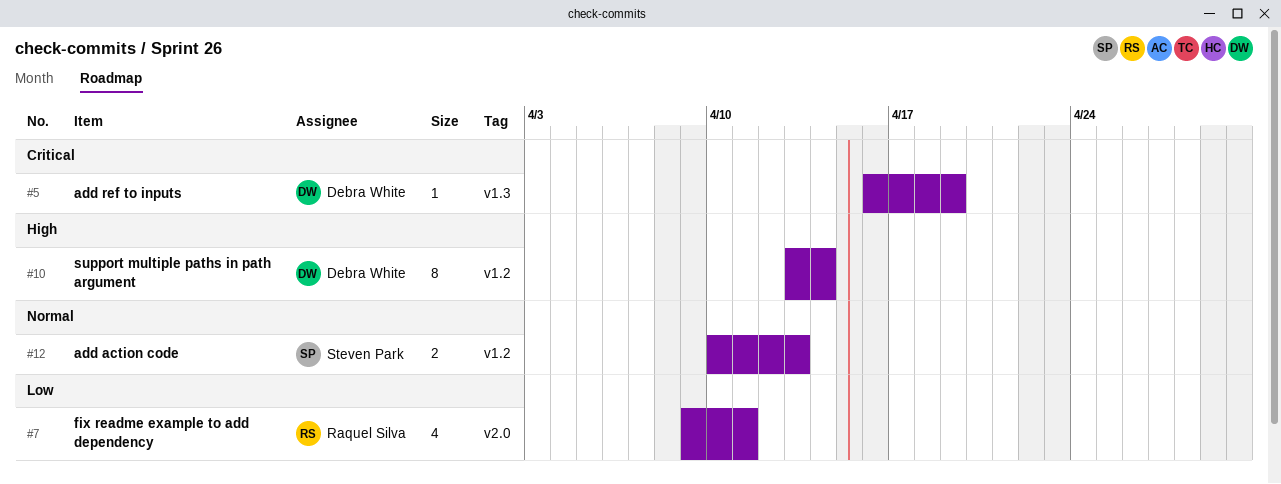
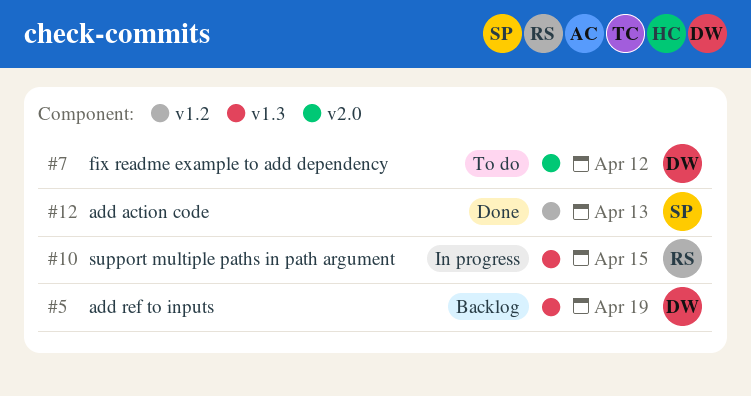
#7, owner: Raquel Silva -> Debra White
#7, due: Apr 11 -> Apr 12
#10, owner: Debra White -> Raquel Silva
#10, label: v1.2 -> v1.3
#10, due: Apr 14 -> Apr 15

